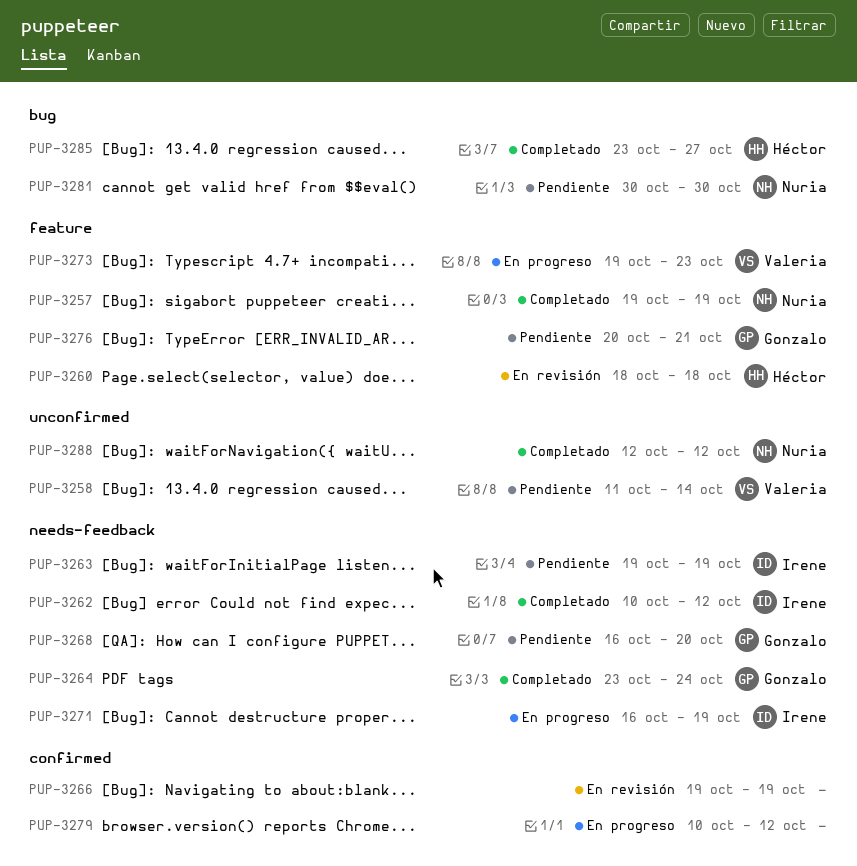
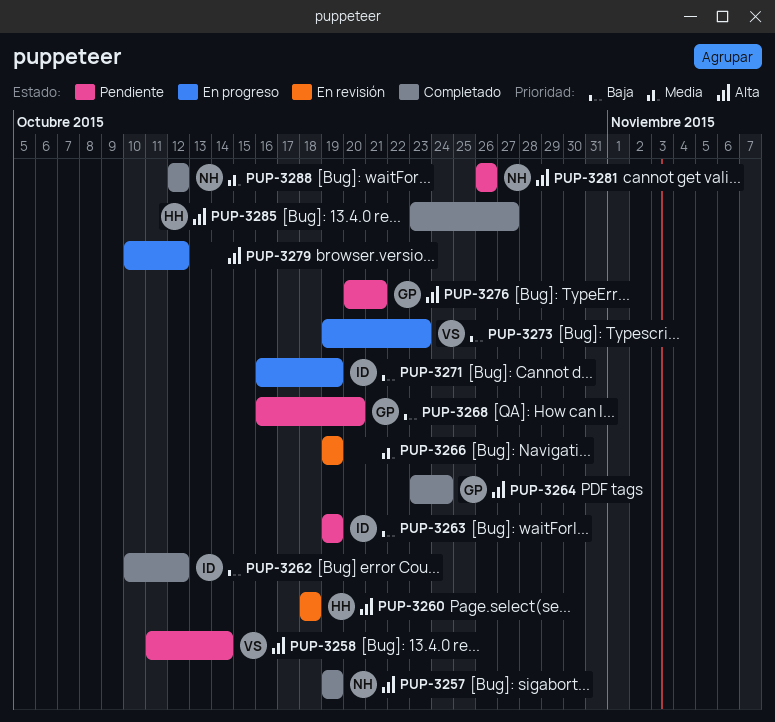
PUP-3281, start: Oct 30 -> Oct 26
PUP-3281, due: Oct 30 -> Oct 26

